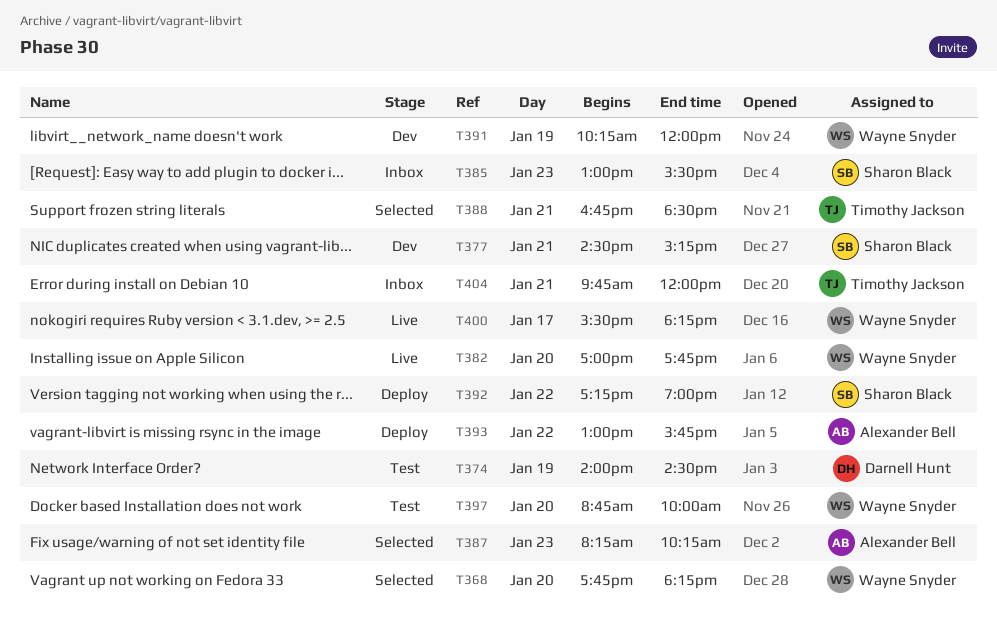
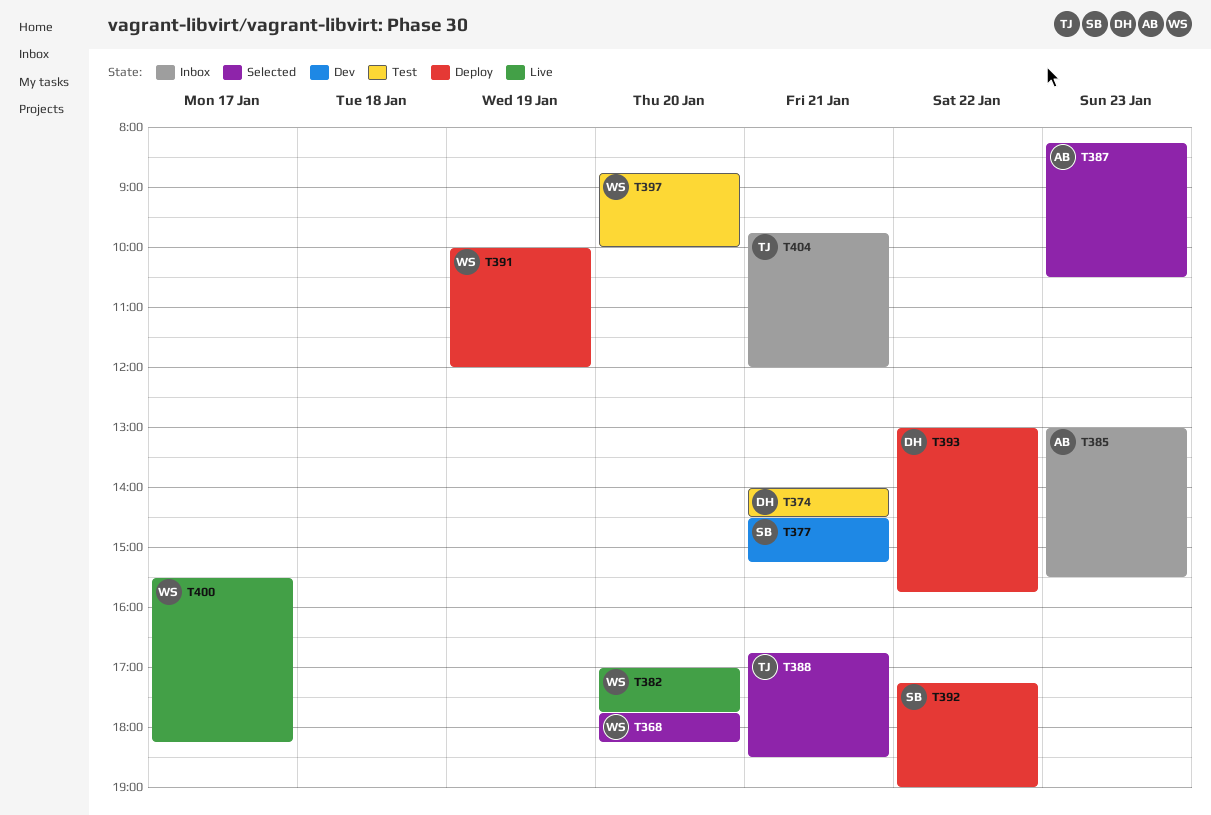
T374, day: Jan 19 -> Jan 21
T385, owner: Sharon Black -> Alexander Bell
T387, ends: 10:15 -> 10:30
T391, status: Dev -> Deploy
T391, begins: 10:15 -> 10:00
T393, owner: Alexander Bell -> Darnell Hunt

